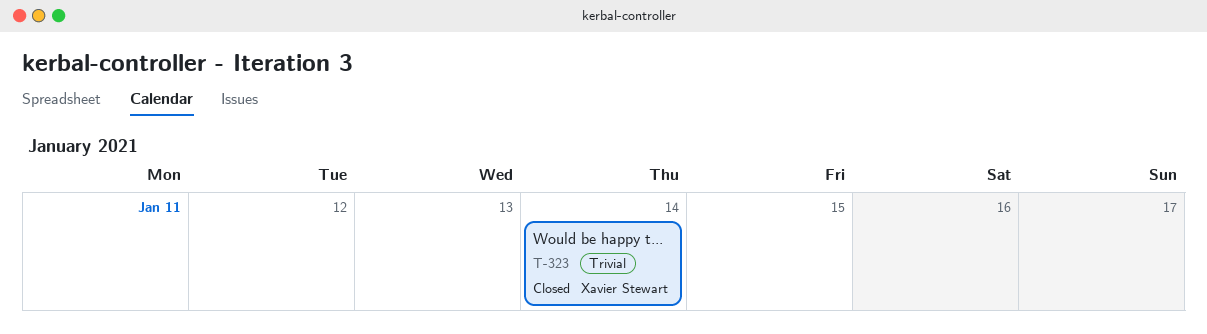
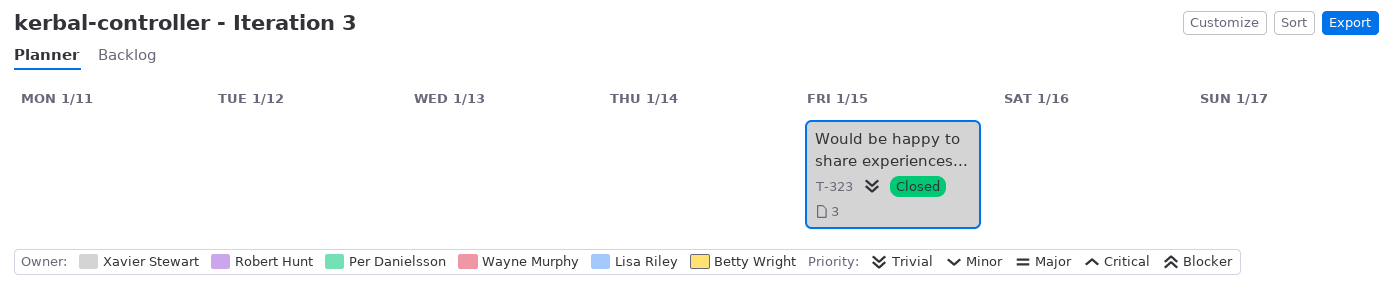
T-323, due: Jan 14 -> Jan 15

